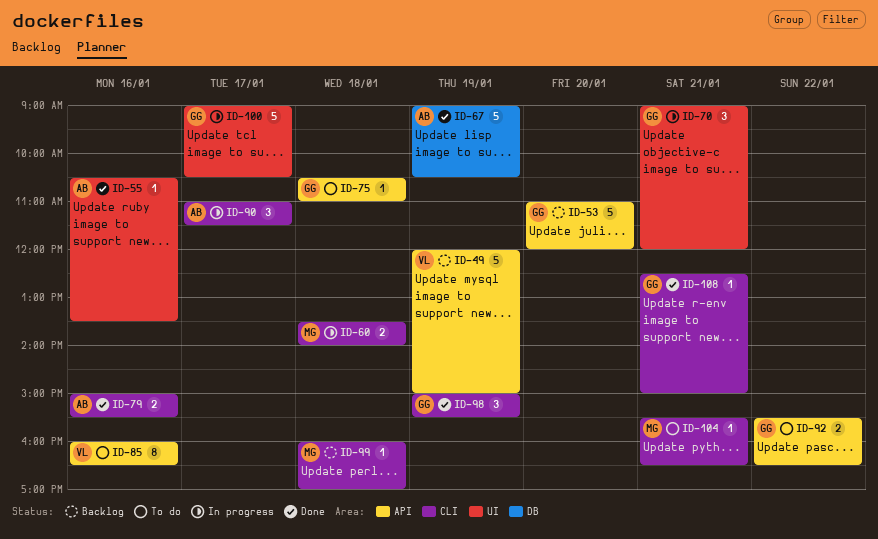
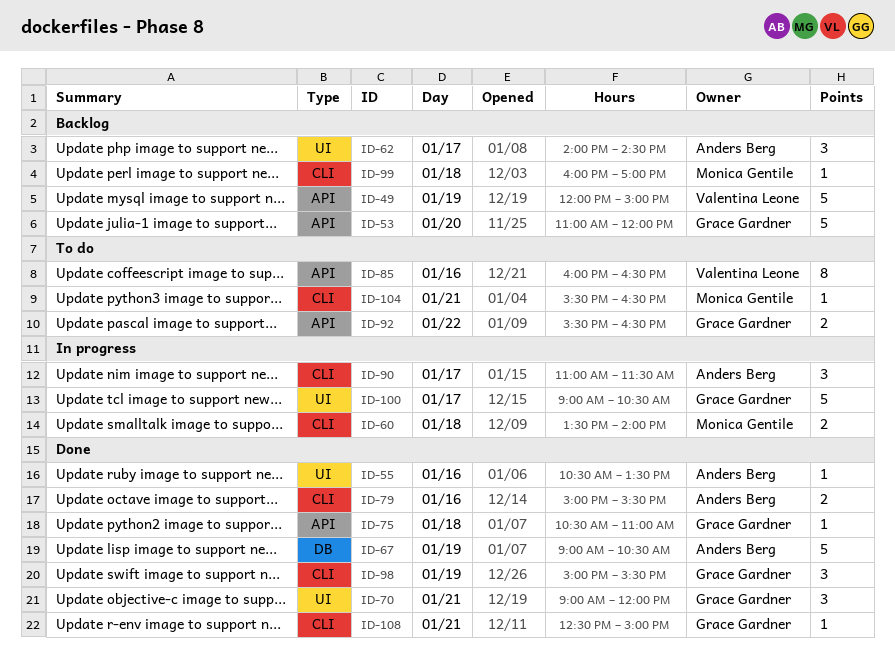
ID-62: none -> present
ID-70, status: In progress -> Done
ID-75, status: To do -> Done

